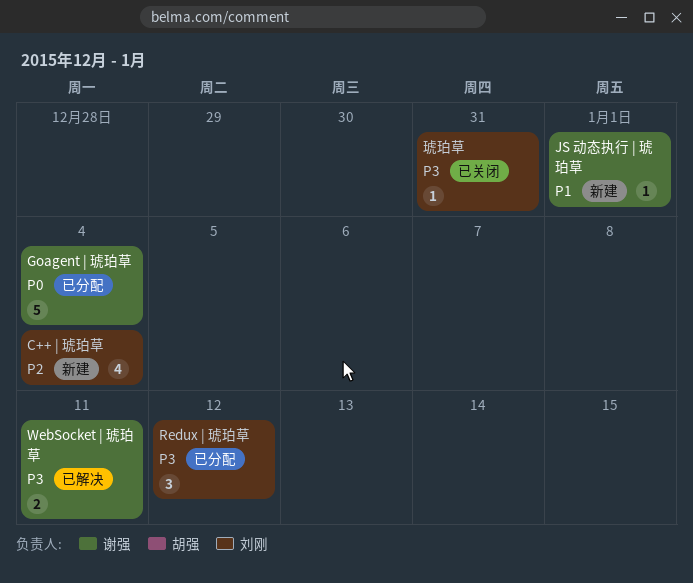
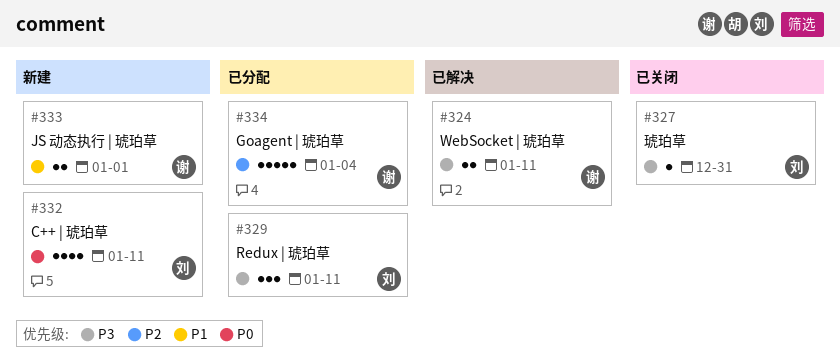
C++ | 琥珀草, priority: P2 -> P0
C++ | 琥珀草, due: Jan 4 -> Jan 11
Goagent | 琥珀草, priority: P0 -> P2
JS 动态执行 | 琥珀草, estimate: 1 -> 2
Redux | 琥珀草, due: Jan 12 -> Jan 11

